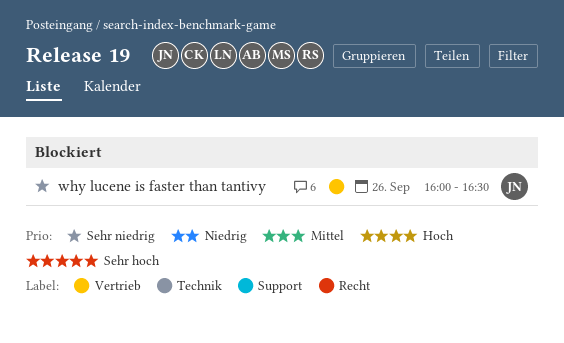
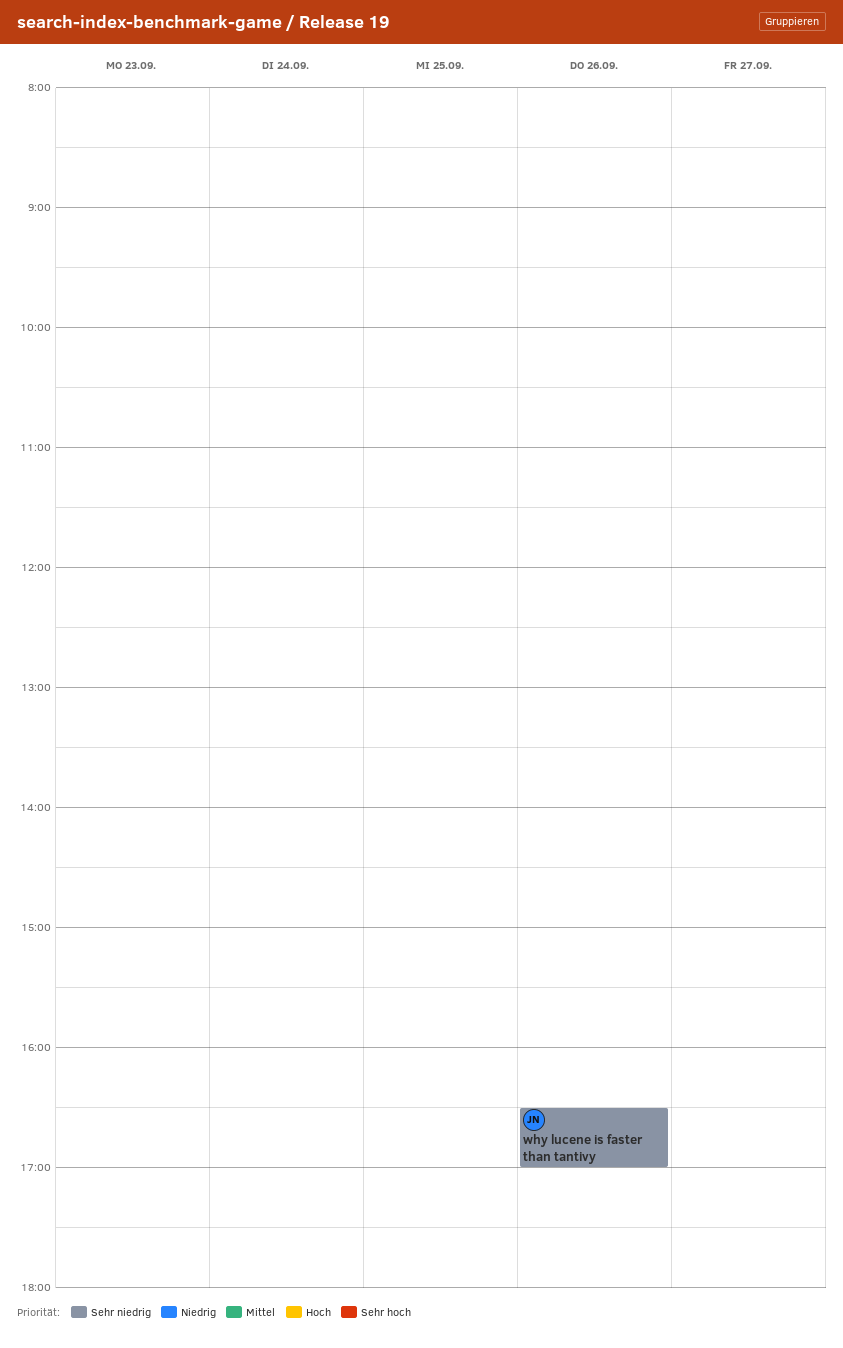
why lucene is faster than tantivy, begins: 16:00 -> 16:30
why lucene is faster than tantivy, ends: 16:30 -> 17:00

